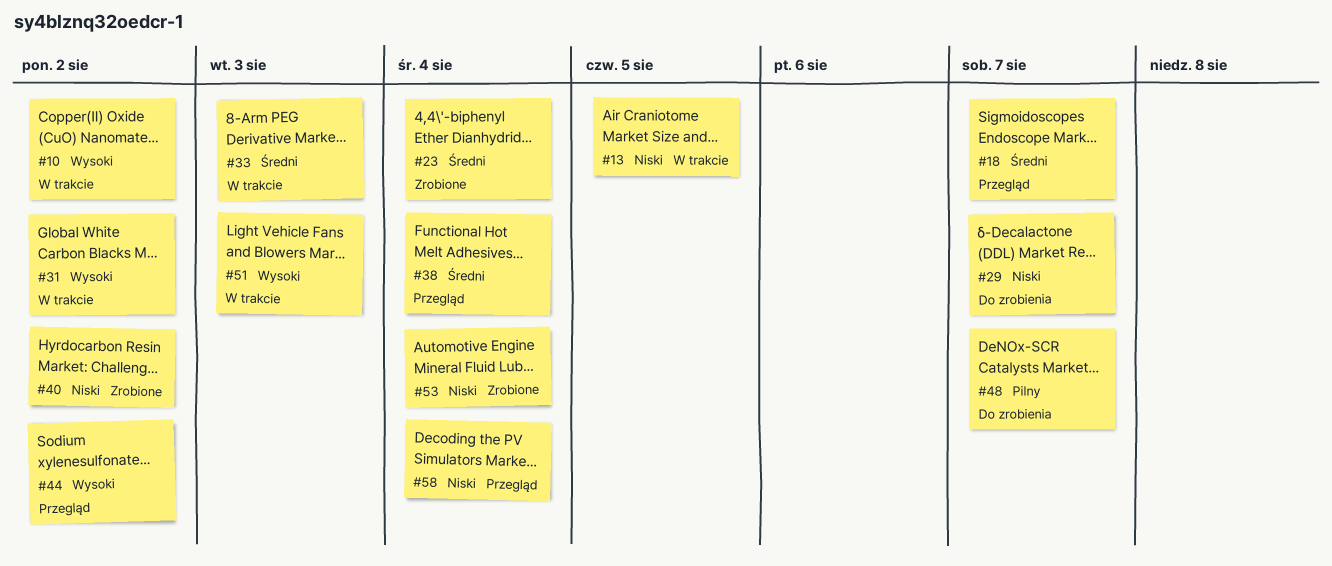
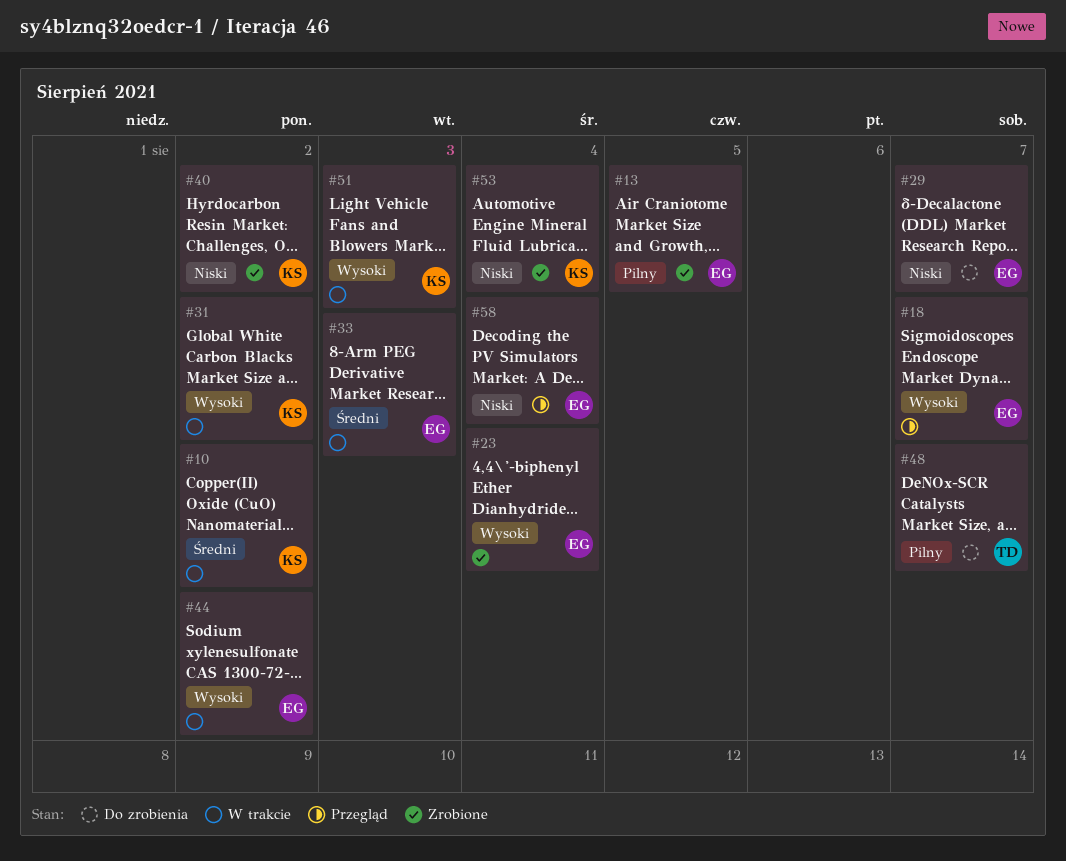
#10, priority: Wysoki -> Średni
#13, status: W trakcie -> Zrobione
#13, priority: Niski -> Pilny
#18, priority: Średni -> Wysoki
#23, priority: Średni -> Wysoki
#38: present -> none
#44, status: Przegląd -> W trakcie

